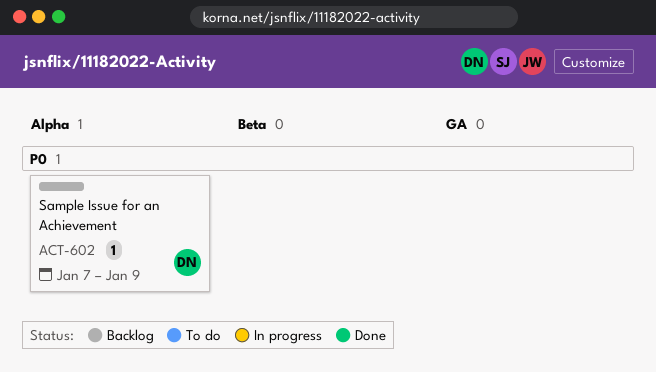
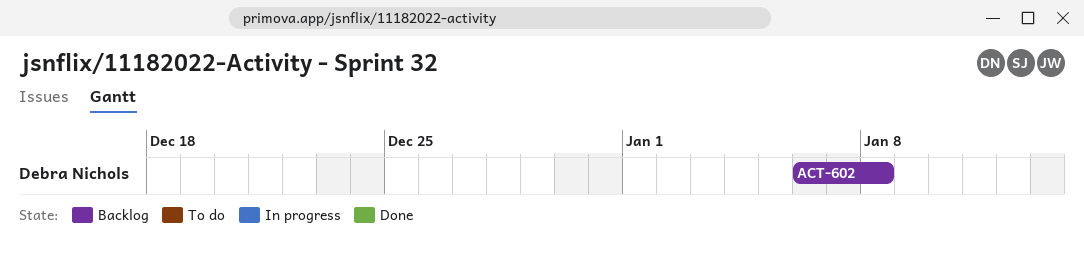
ACT-602, start: Jan 7 -> Jan 6
ACT-602, due: Jan 9 -> Jan 8

